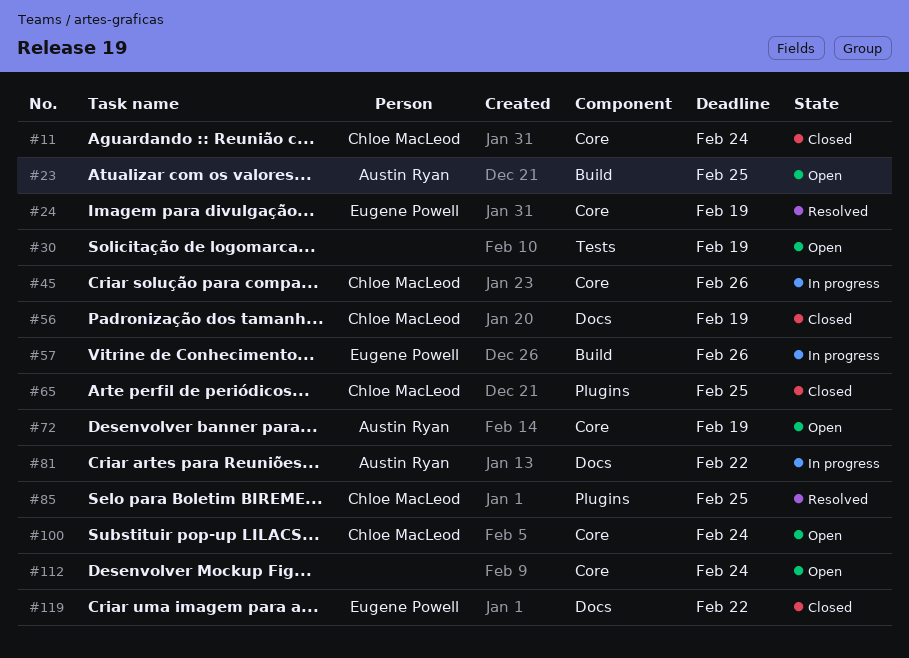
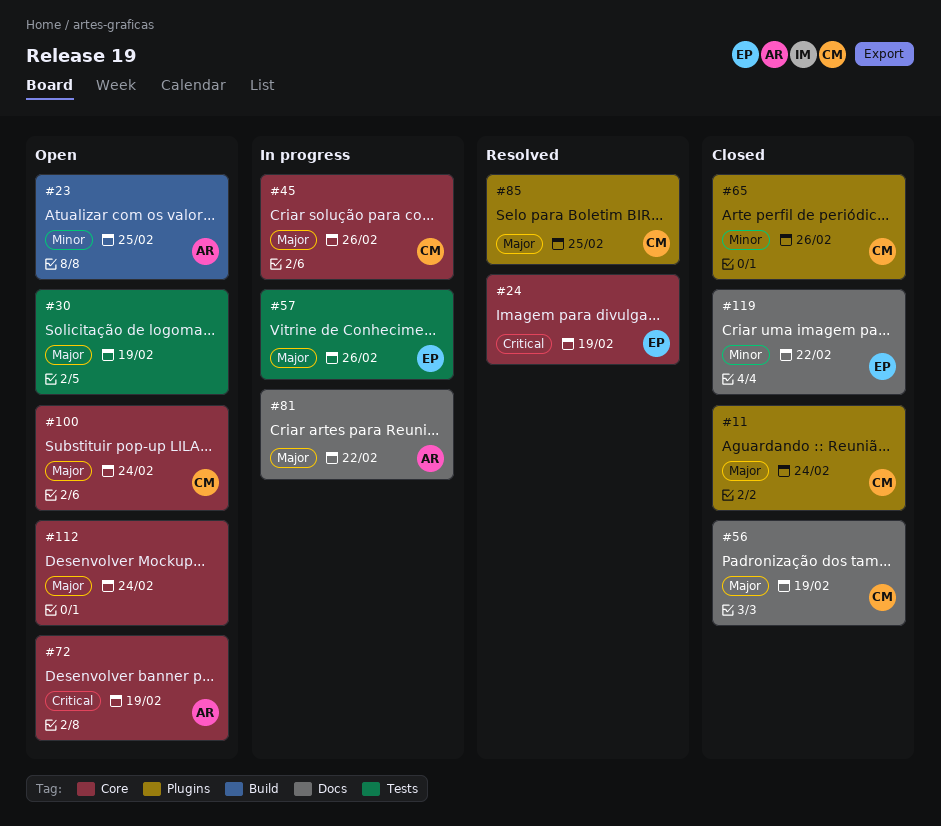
#11, label: Core -> Plugins
#57, label: Build -> Tests
#65, due: Feb 25 -> Feb 26

